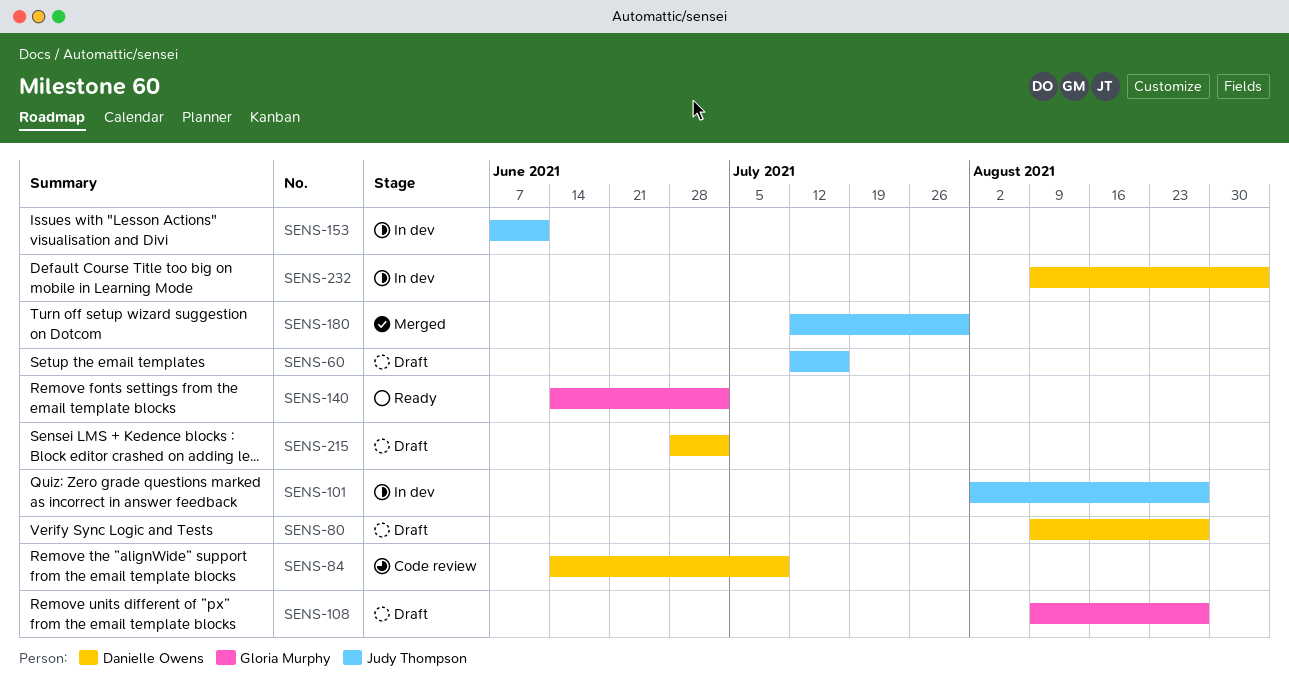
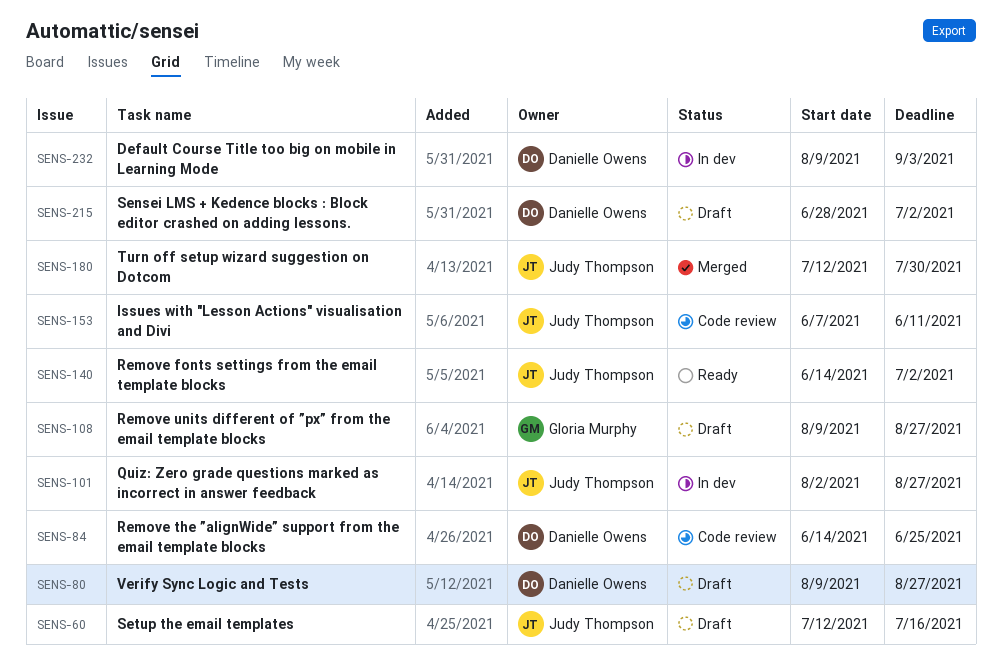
SENS-84, due: Jul 9 -> Jun 25
SENS-140, owner: Gloria Murphy -> Judy Thompson
SENS-153, status: In dev -> Code review

